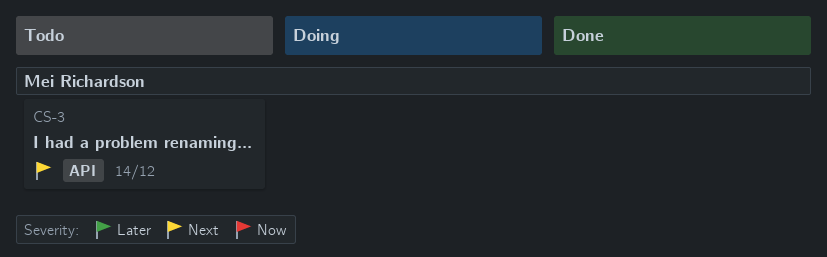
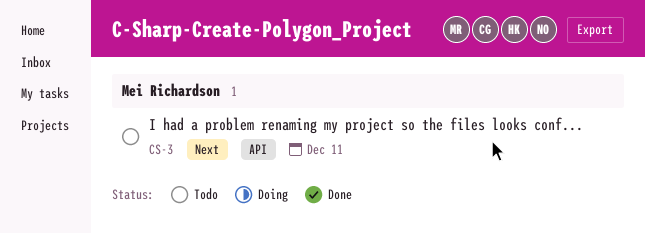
CS-3, due: Dec 14 -> Dec 11

